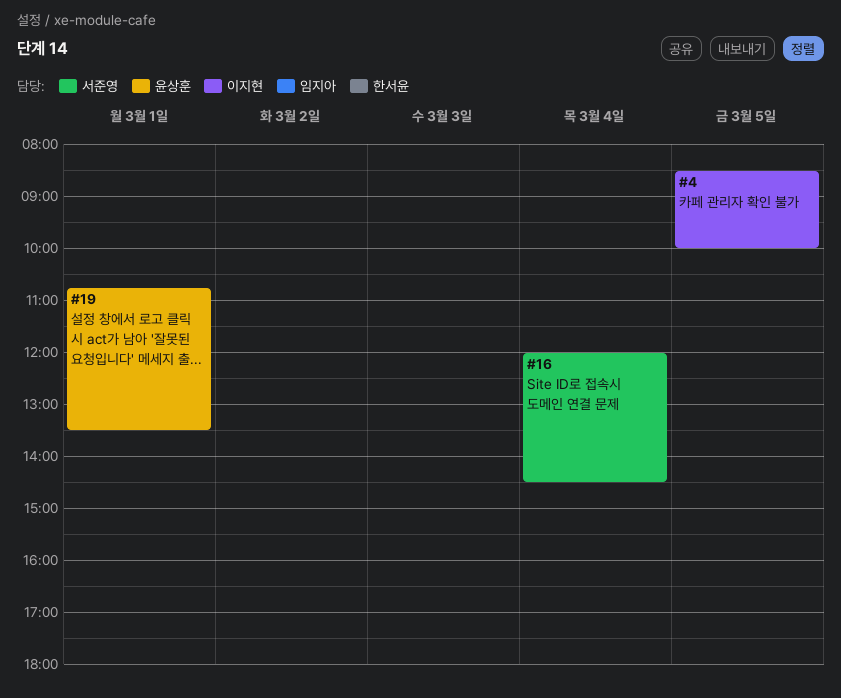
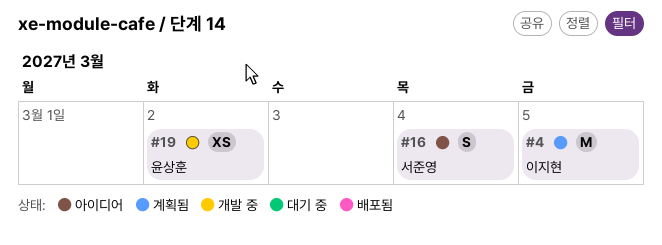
#19, day: Mar 1 -> Mar 2

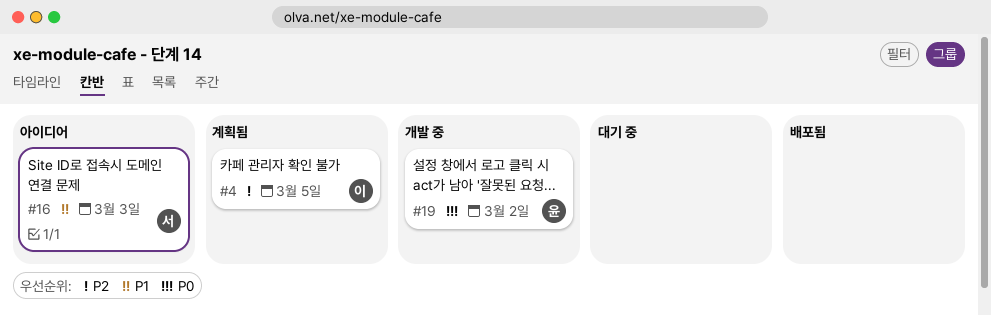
#16, day: Mar 4 -> Mar 3

